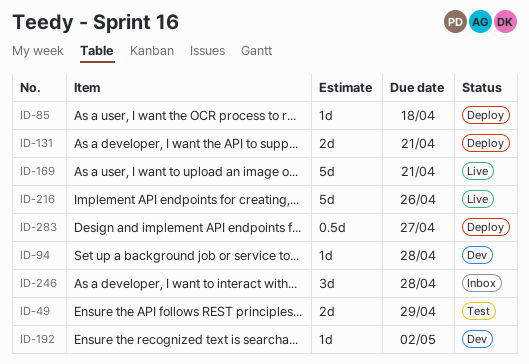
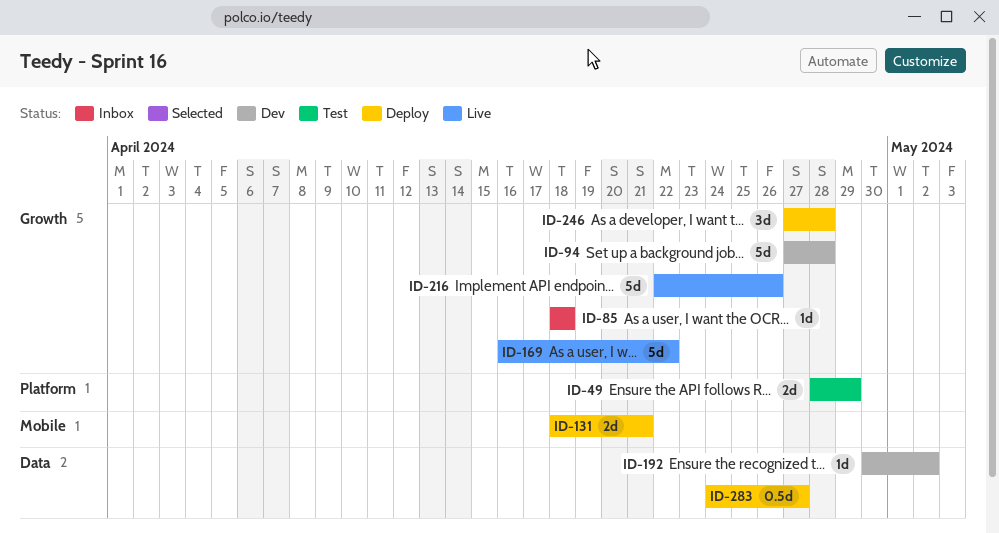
ID-85, status: Deploy -> Inbox
ID-94, estimate: 1d -> 5d
ID-169, due: Apr 21 -> Apr 22
ID-246, status: Inbox -> Deploy

